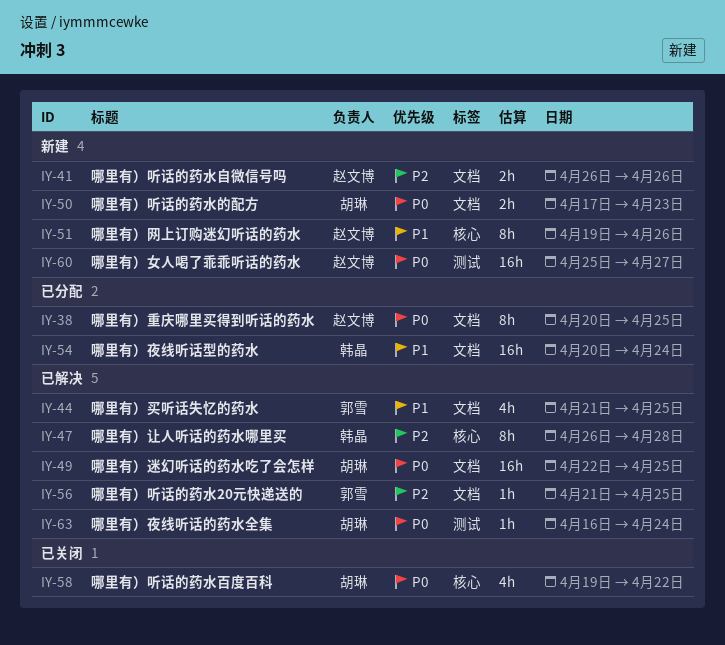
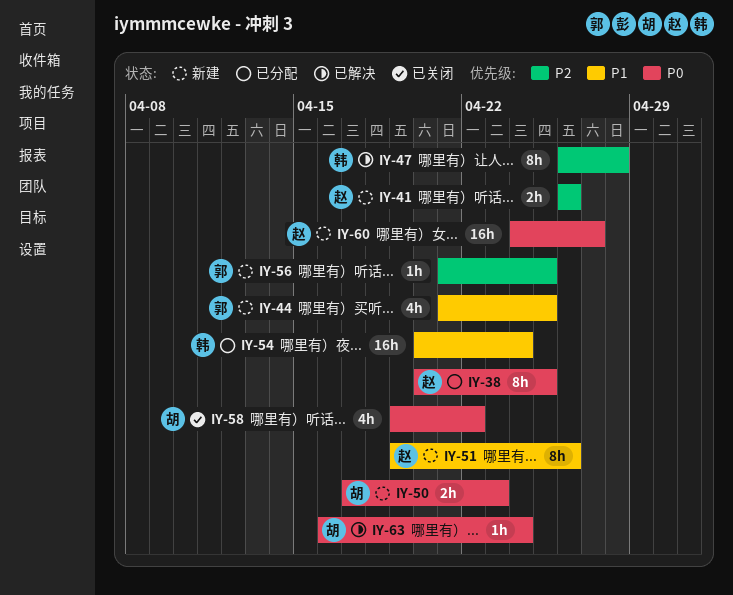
IY-44, status: 已解决 -> 新建
IY-49: present -> none
IY-56, status: 已解决 -> 新建
IY-60, start: Apr 25 -> Apr 24

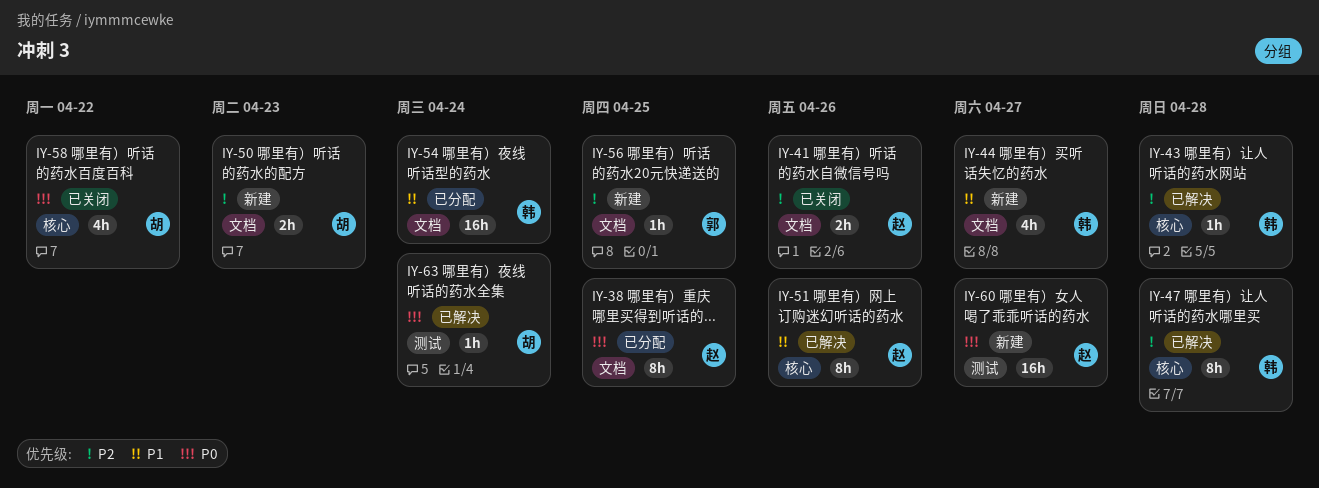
IY-41, status: 新建 -> 已关闭
IY-43: none -> present
IY-44, owner: 郭 -> 韩
IY-44, due: Apr 25 -> Apr 27
IY-50, priority: P0 -> P2
IY-51, status: 新建 -> 已解决

